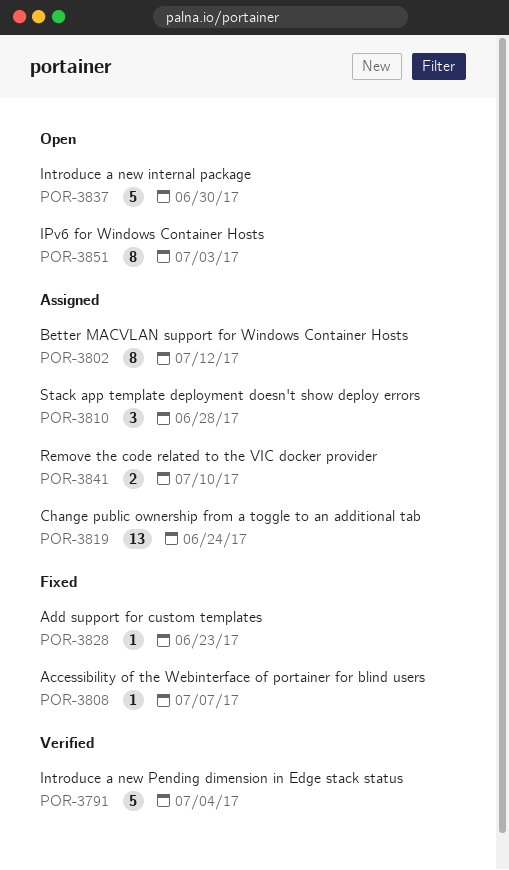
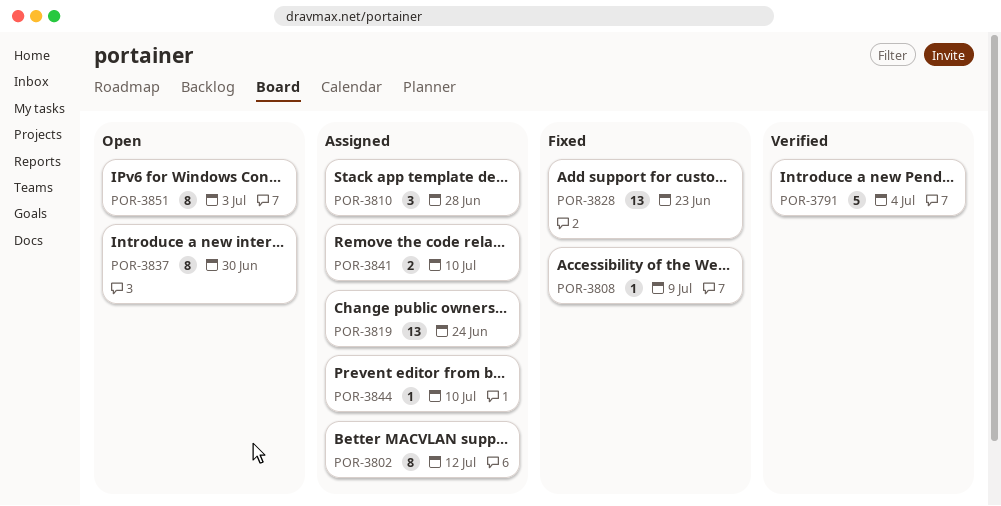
POR-3808, due: Jul 7 -> Jul 9
POR-3828, estimate: 1 -> 13
POR-3837, estimate: 5 -> 8
POR-3844: none -> present

